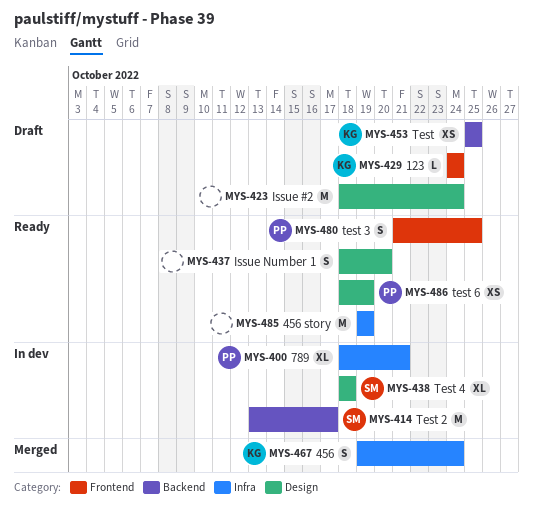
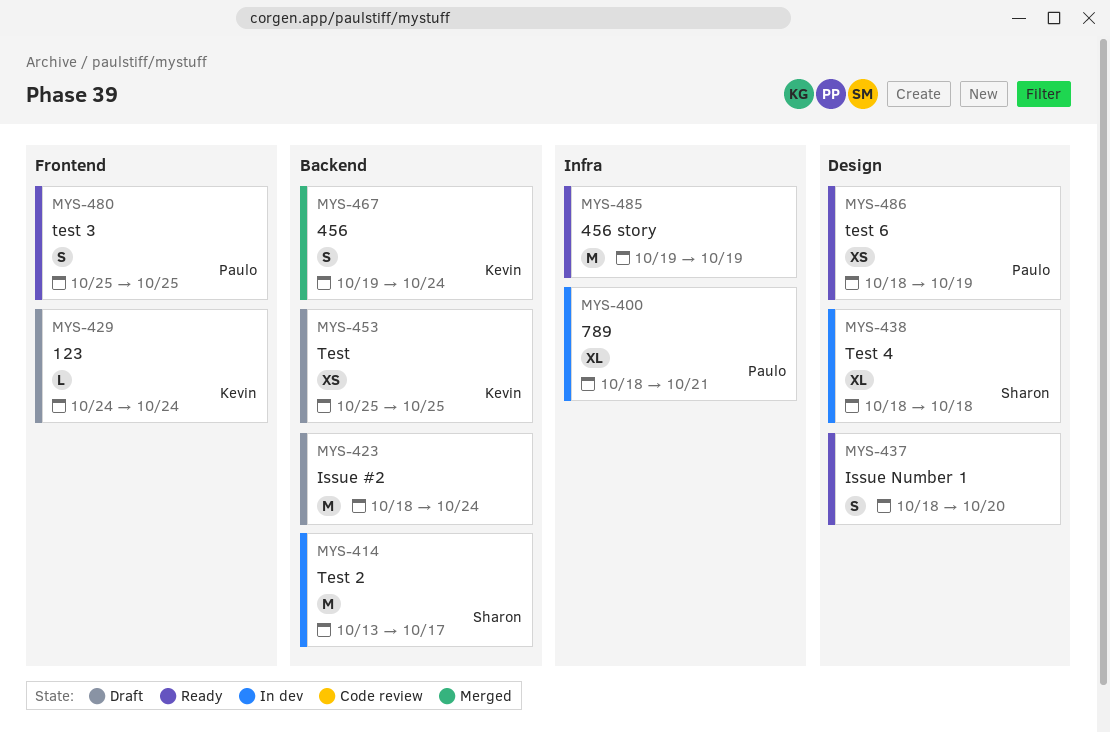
MYS-423, label: Design -> Backend
MYS-467, label: Infra -> Backend
MYS-480, start: Oct 21 -> Oct 25

